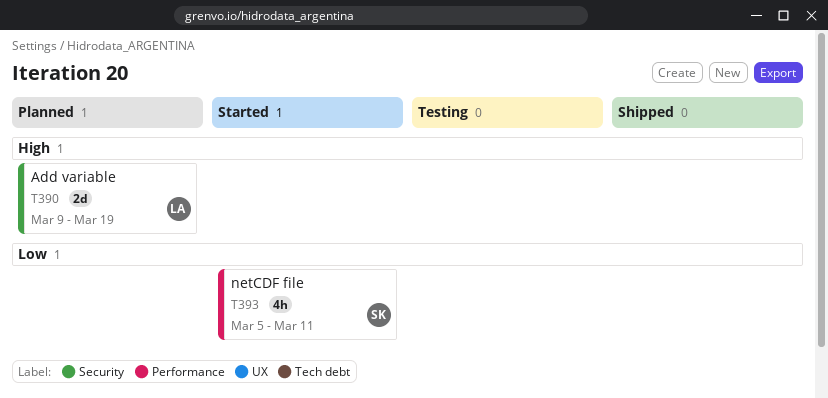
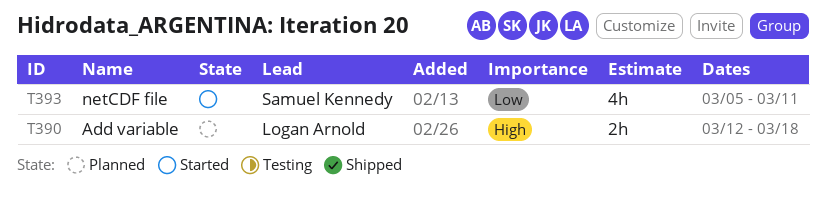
T390, estimate: 2d -> 2h
T390, start: Mar 9 -> Mar 12
T390, due: Mar 19 -> Mar 18

